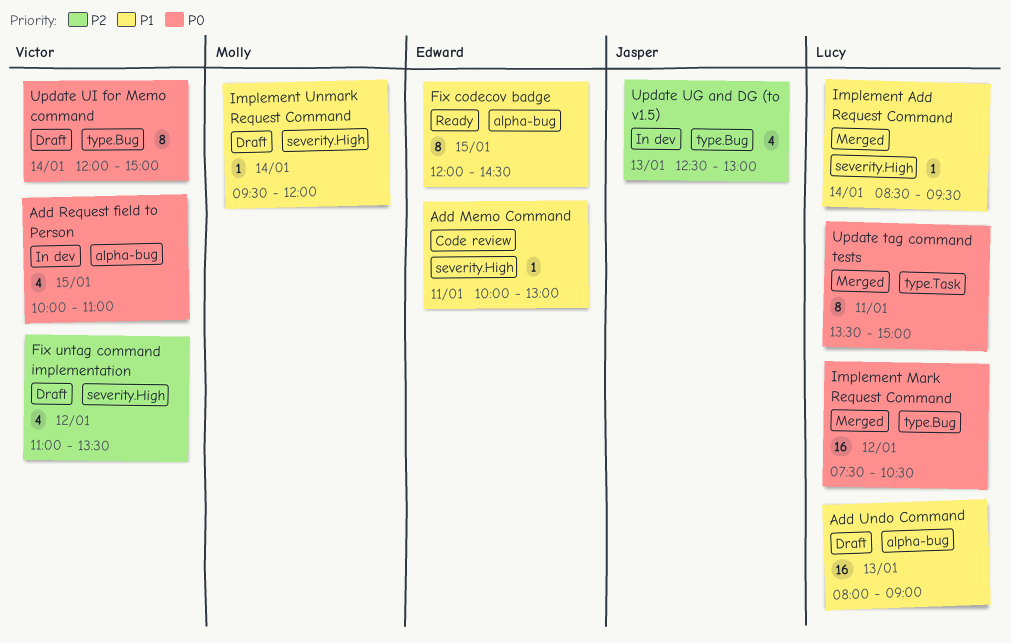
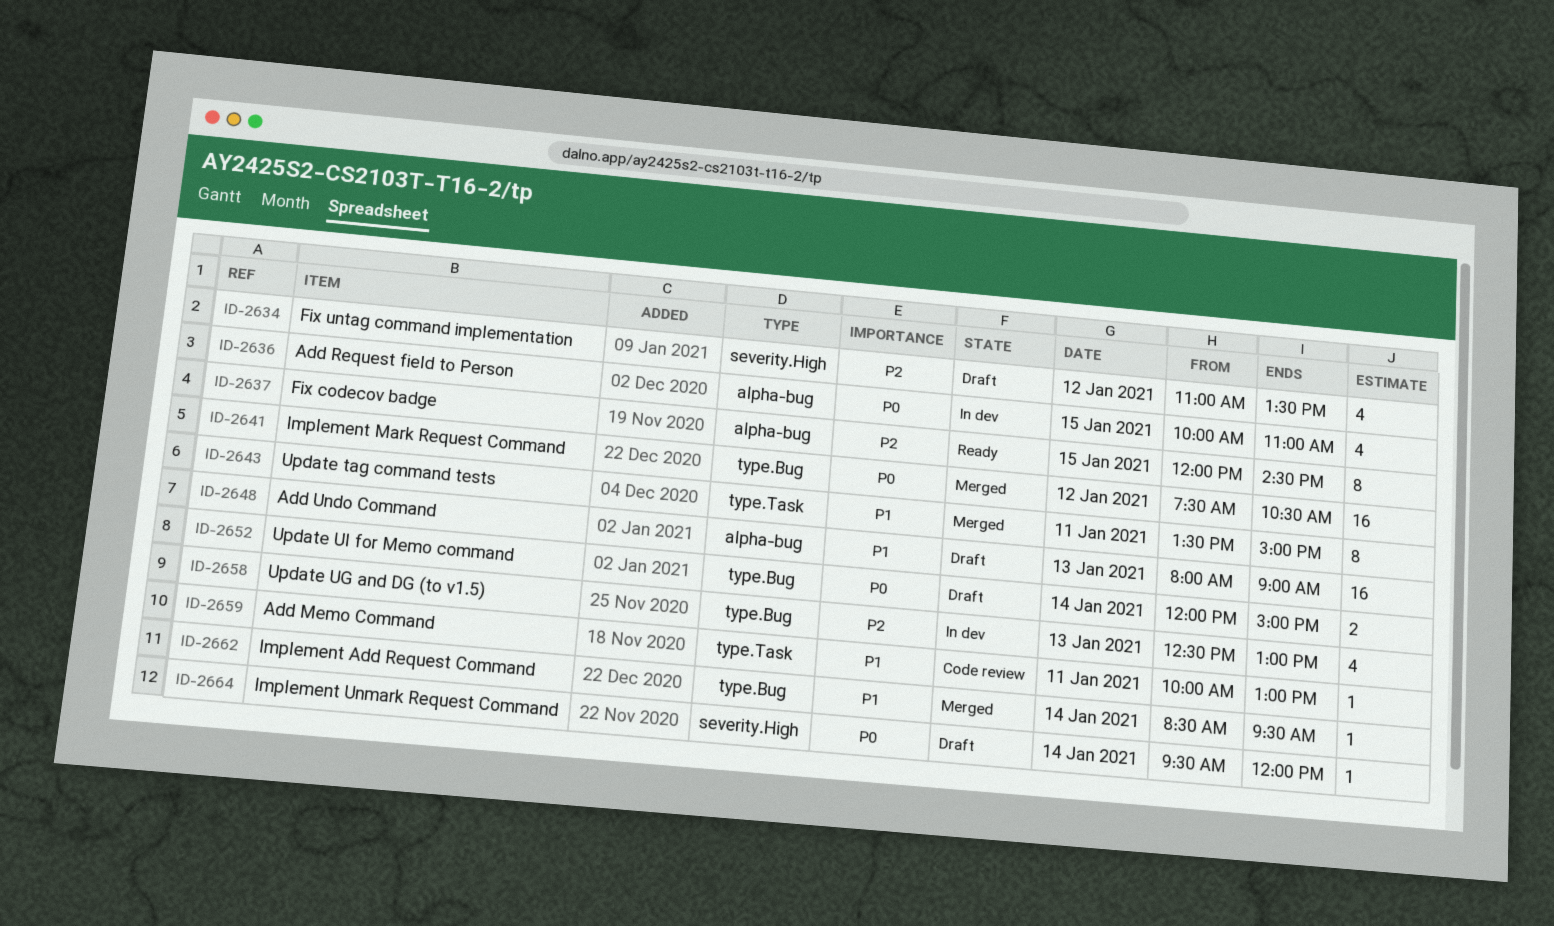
Add Memo Command, label: severity.High -> type.Task
Fix codecov badge, priority: P1 -> P2
Implement Add Request Command, label: severity.High -> type.Bug
Implement Unmark Request Command, priority: P1 -> P0
Update tag command tests, priority: P0 -> P1
Update UI for Memo command, estimate: 8 -> 2

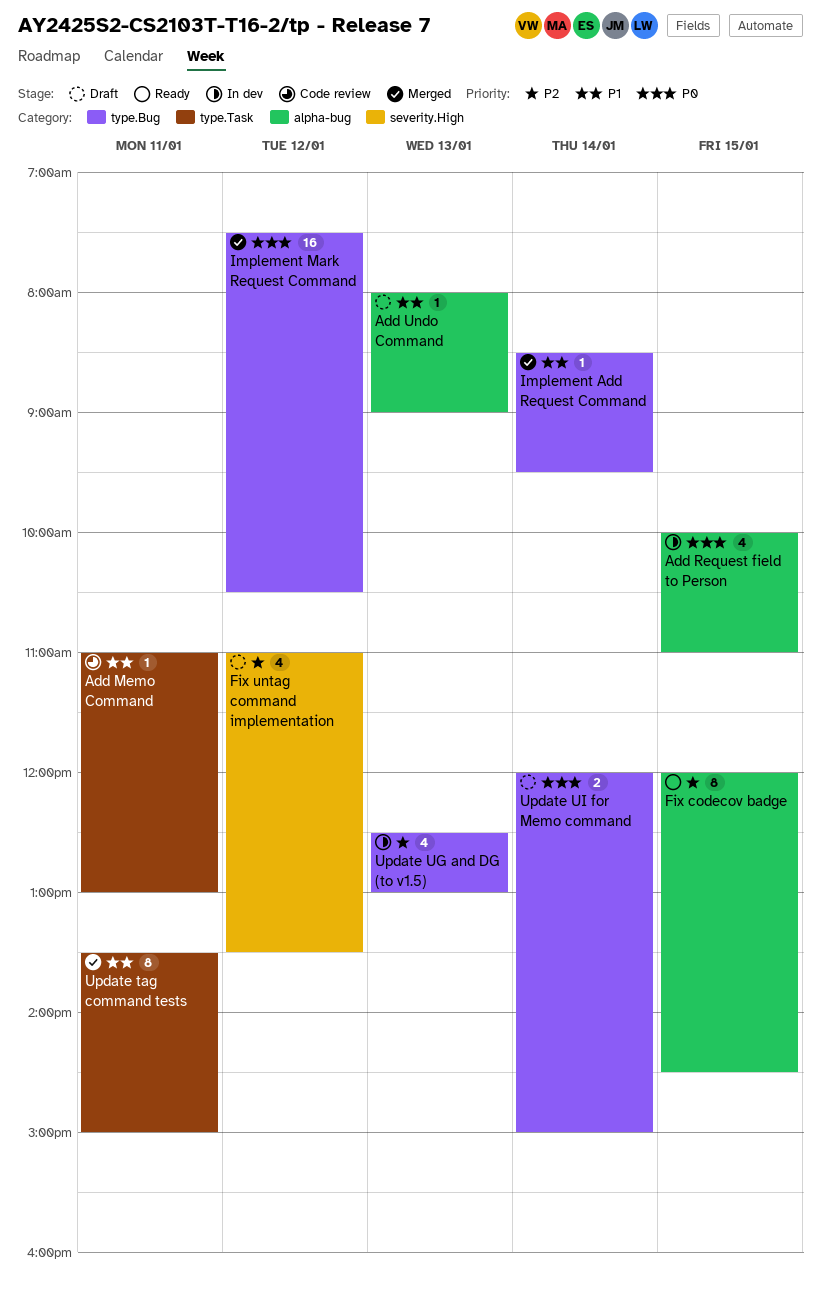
Add Memo Command, begins: 10:00 -> 11:00
Add Undo Command, estimate: 16 -> 1
Implement Unmark Request Command: present -> none

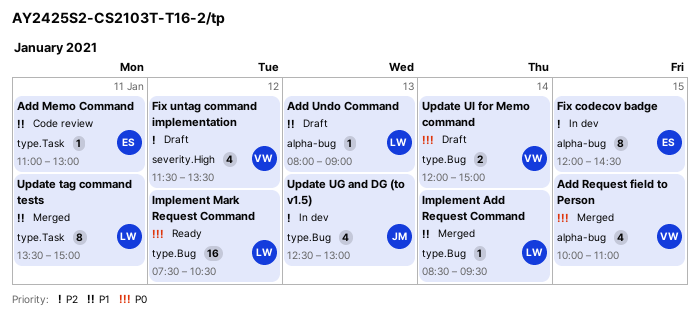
Add Request field to Person, status: In dev -> Merged
Fix codecov badge, status: Ready -> In dev
Fix untag command implementation, begins: 11:00 -> 11:30
Implement Mark Request Command, status: Merged -> Ready

